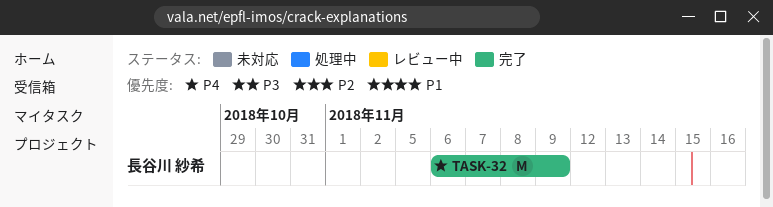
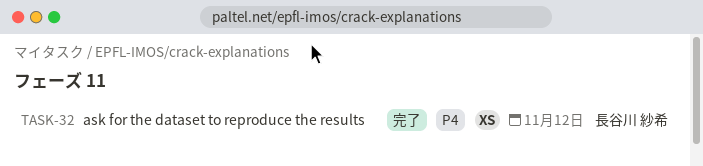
TASK-32, estimate: M -> XS
TASK-32, due: Nov 9 -> Nov 12

